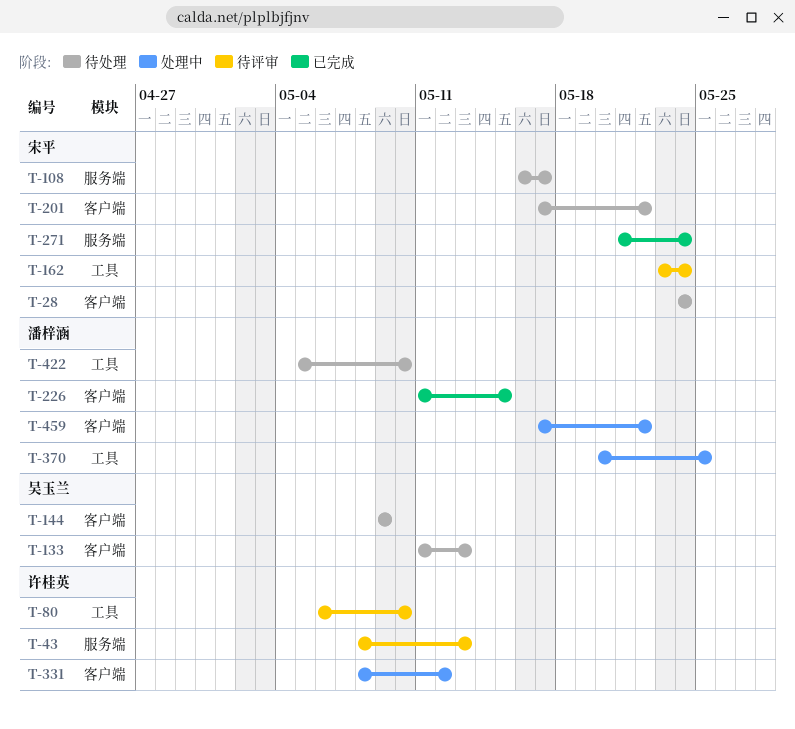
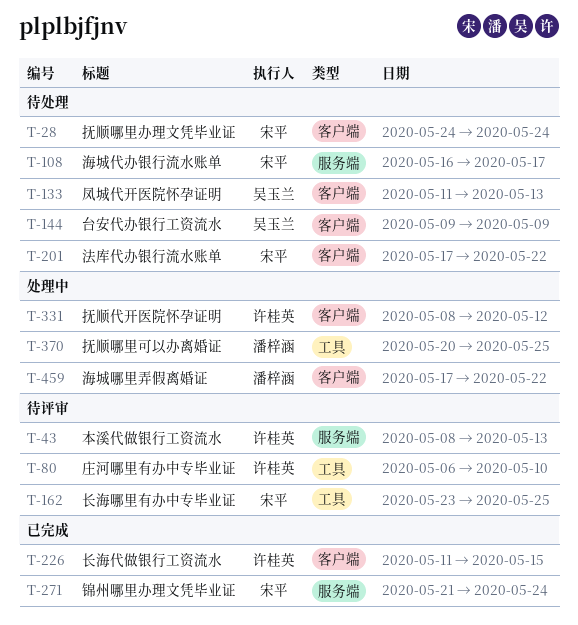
T-162, due: May 24 -> May 25
T-226, owner: 潘梓涵 -> 许桂英
T-422: present -> none

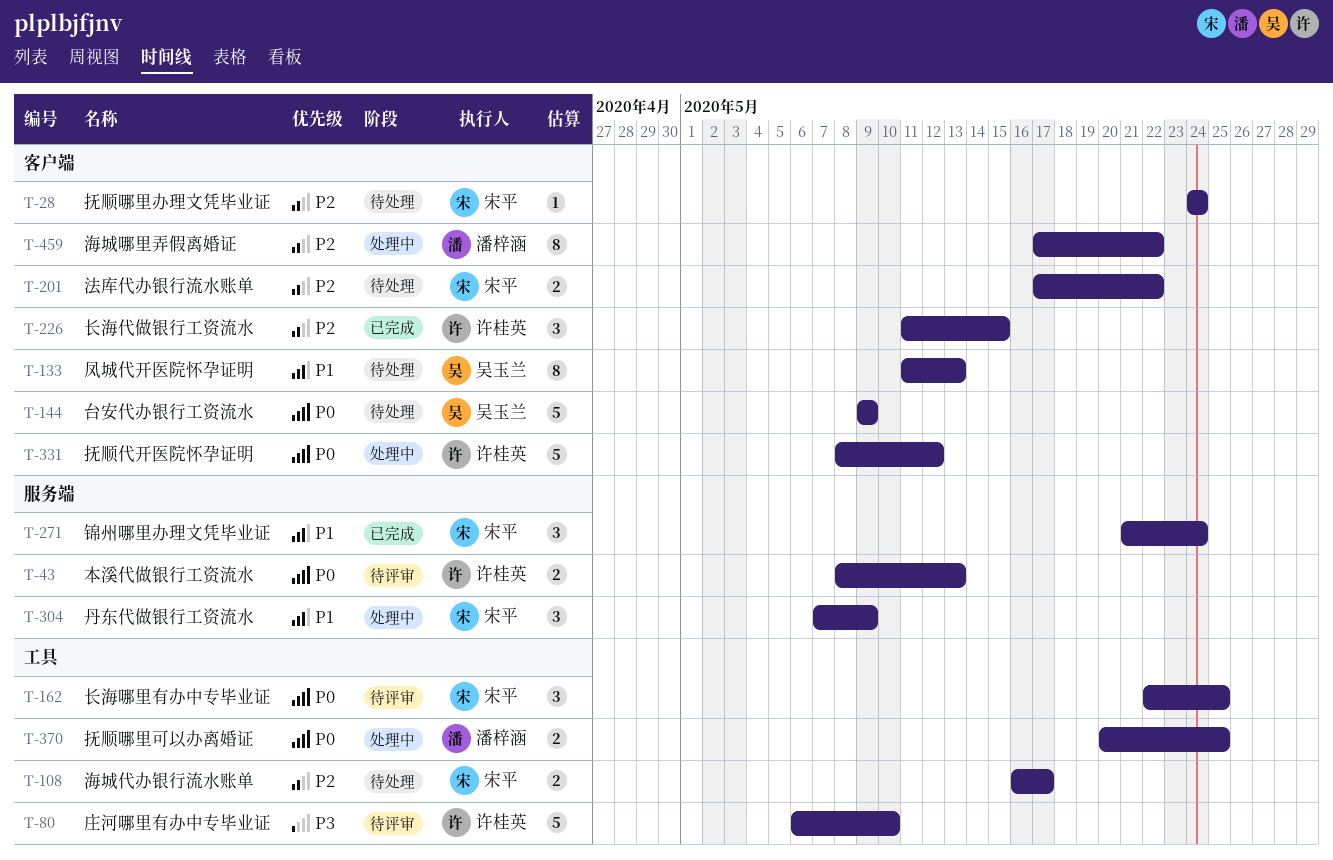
T-108, label: 服务端 -> 工具
T-162, start: May 23 -> May 22
T-304: none -> present

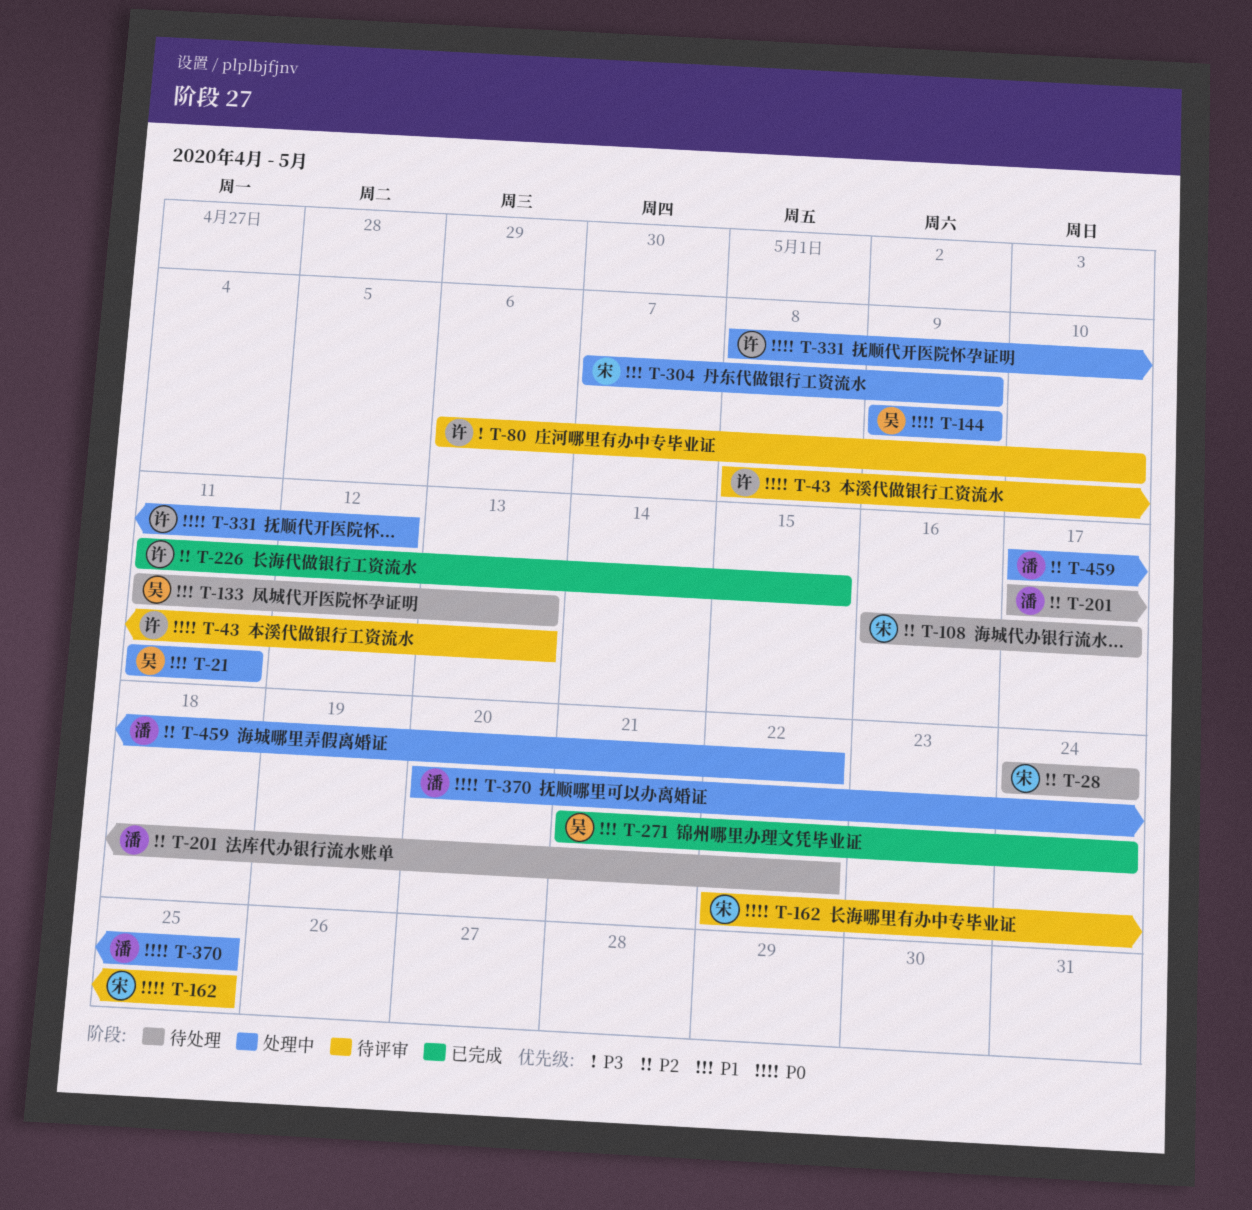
T-21: none -> present
T-144, status: 待处理 -> 处理中
T-201, owner: 宋平 -> 潘梓涵
T-271, owner: 宋平 -> 吴玉兰

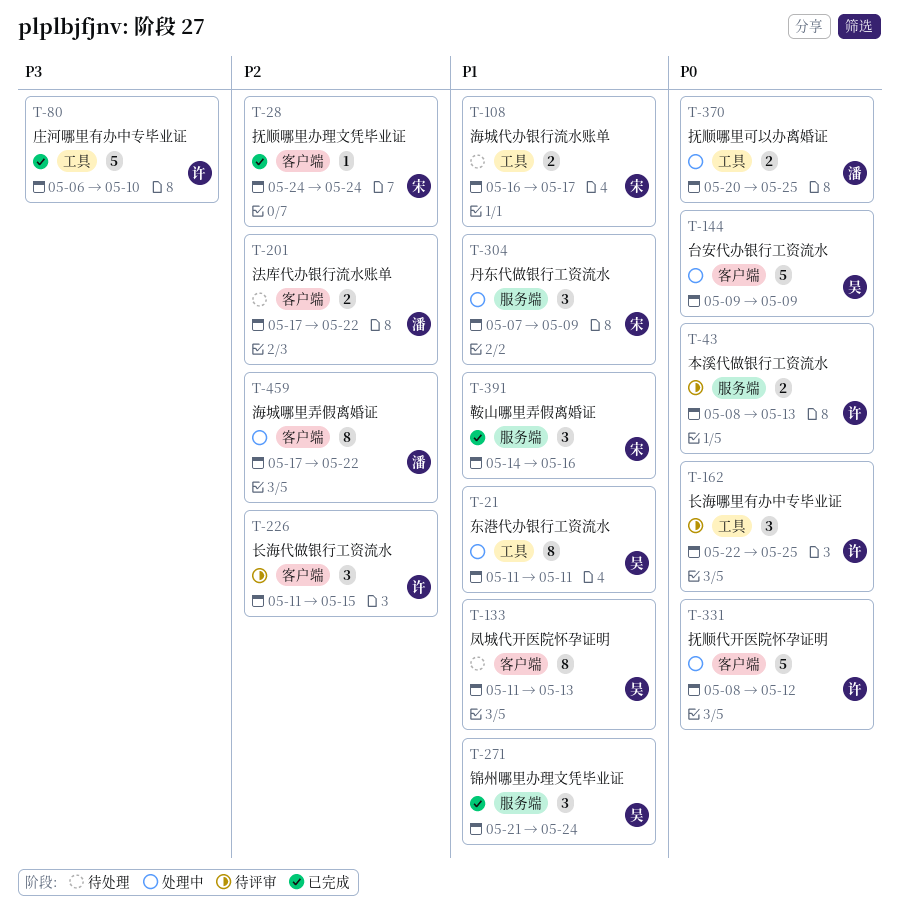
T-28, status: 待处理 -> 已完成
T-80, status: 待评审 -> 已完成
T-108, priority: P2 -> P1
T-162, owner: 宋 -> 许
T-226, status: 已完成 -> 待评审
T-391: none -> present

